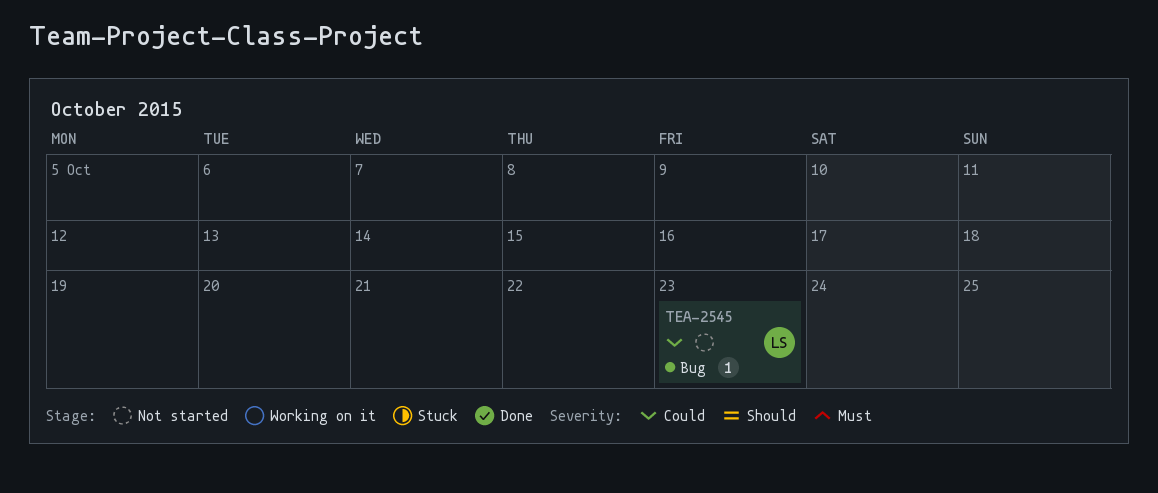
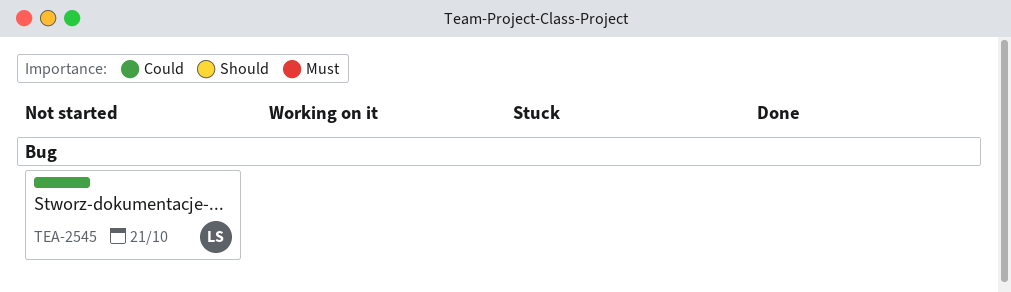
TEA-2545, due: Oct 23 -> Oct 21

